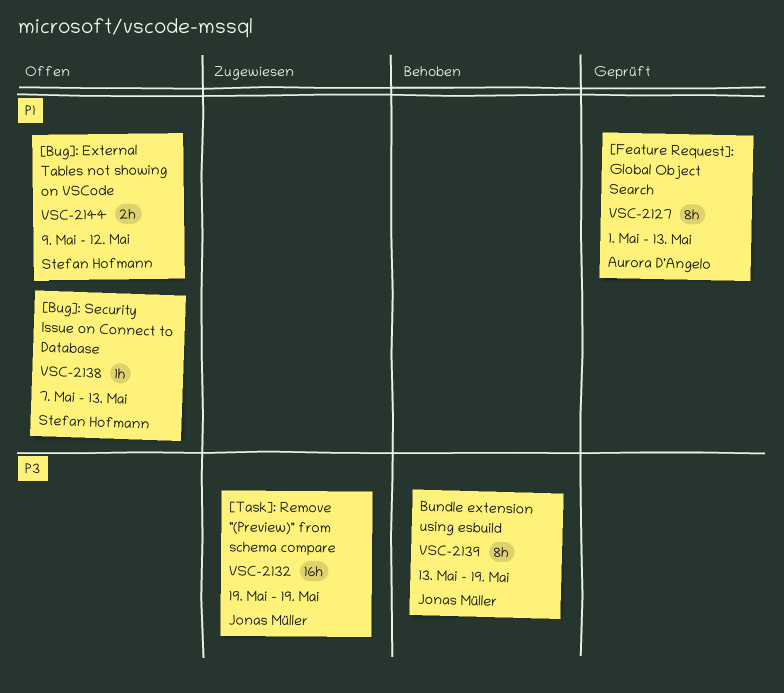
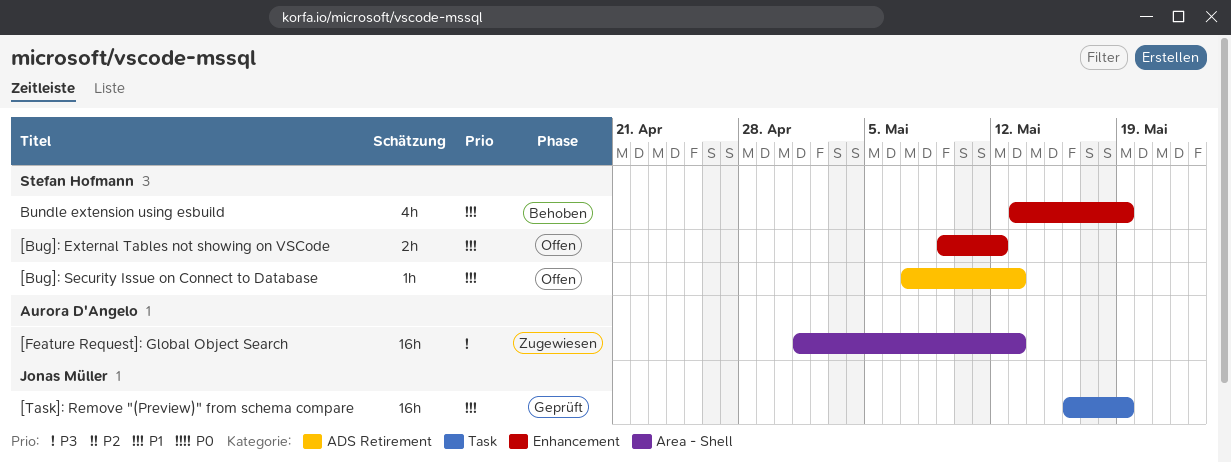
[Feature Request]: Global Object Search, status: Geprüft -> Zugewiesen
[Feature Request]: Global Object Search, priority: P1 -> P3
[Feature Request]: Global Object Search, estimate: 8h -> 16h
[Task]: Remove "(Preview)" from schema compare, status: Zugewiesen -> Geprüft
[Task]: Remove "(Preview)" from schema compare, priority: P3 -> P1
[Task]: Remove "(Preview)" from schema compare, start: May 19 -> May 16
Bundle extension using esbuild, owner: Jonas Müller -> Stefan Hofmann
Bundle extension using esbuild, priority: P3 -> P1
Bundle extension using esbuild, estimate: 8h -> 4h

